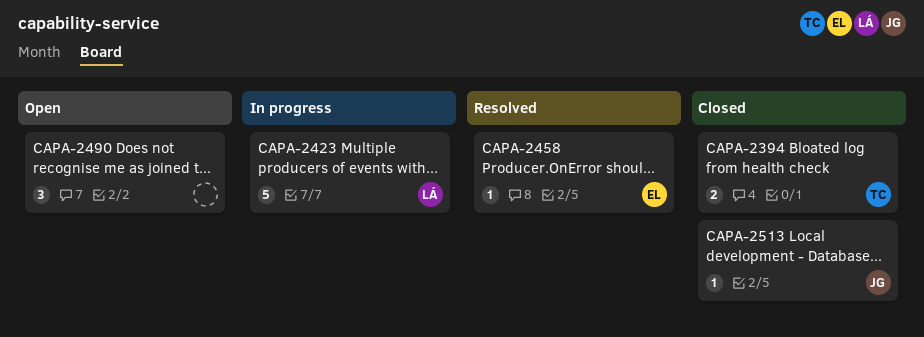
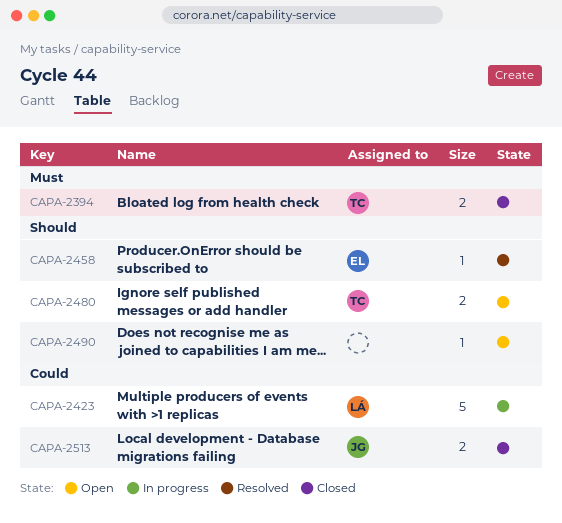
CAPA-2480: none -> present
CAPA-2490, estimate: 3 -> 1
CAPA-2513, estimate: 1 -> 2

